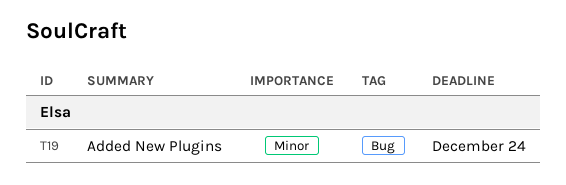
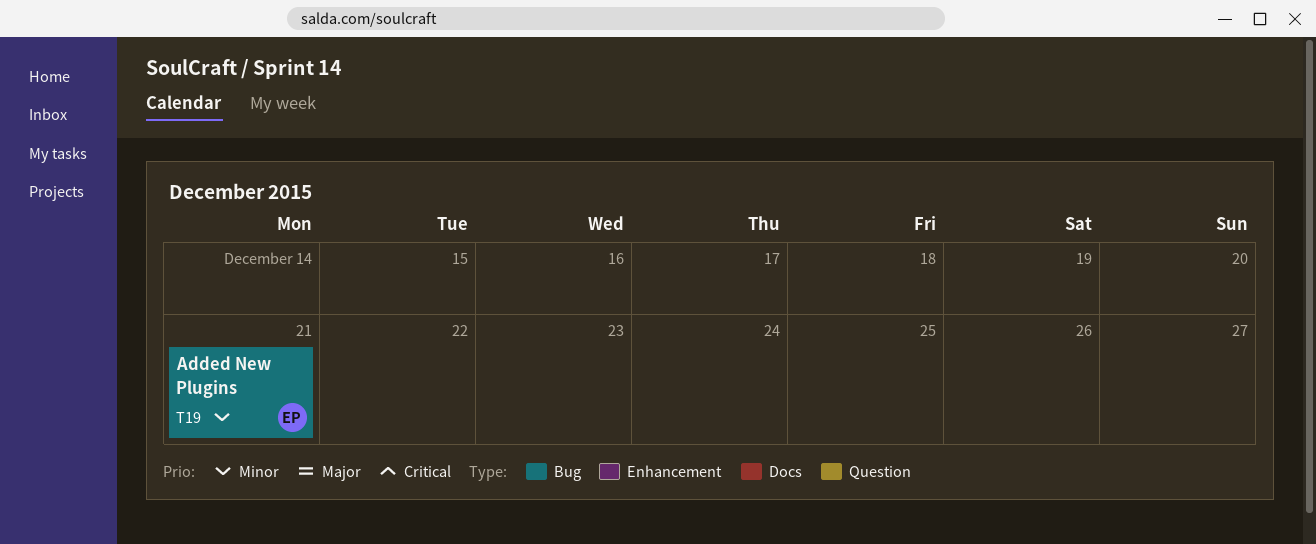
T19, due: Dec 24 -> Dec 21

